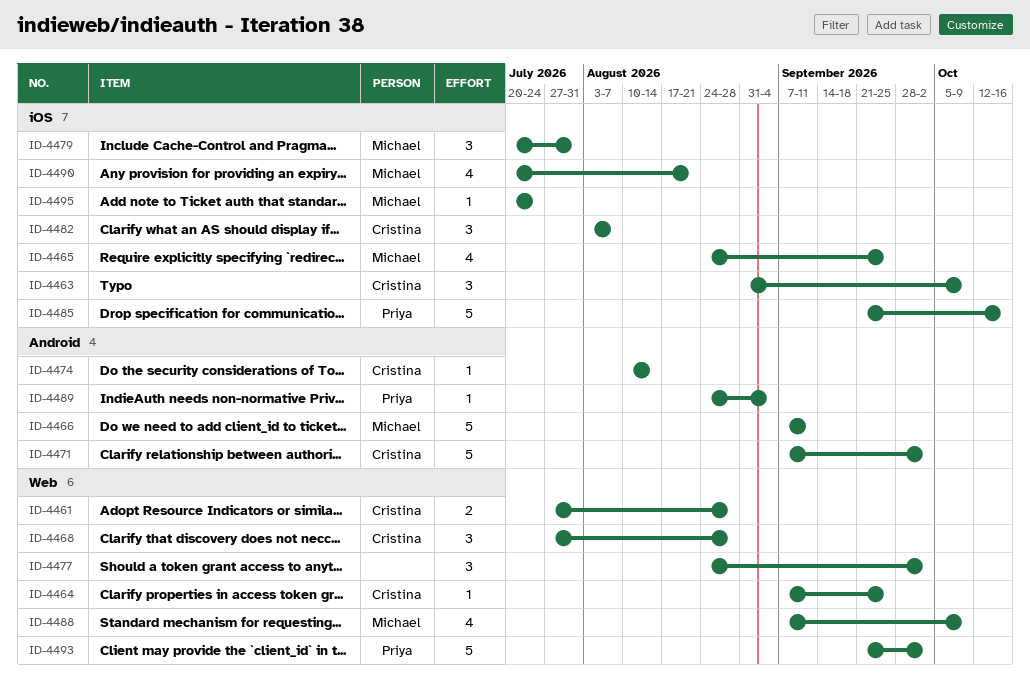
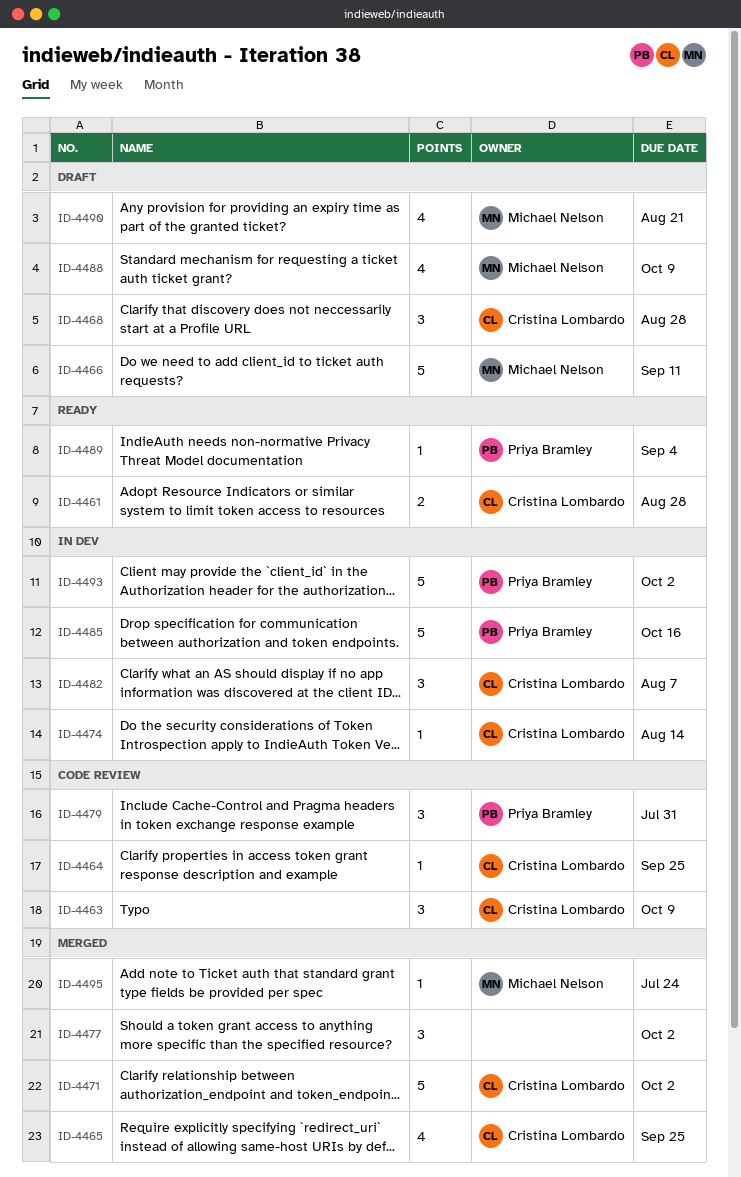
ID-4465, owner: Michael Nelson -> Cristina Lombardo
ID-4479, owner: Michael Nelson -> Priya Bramley

